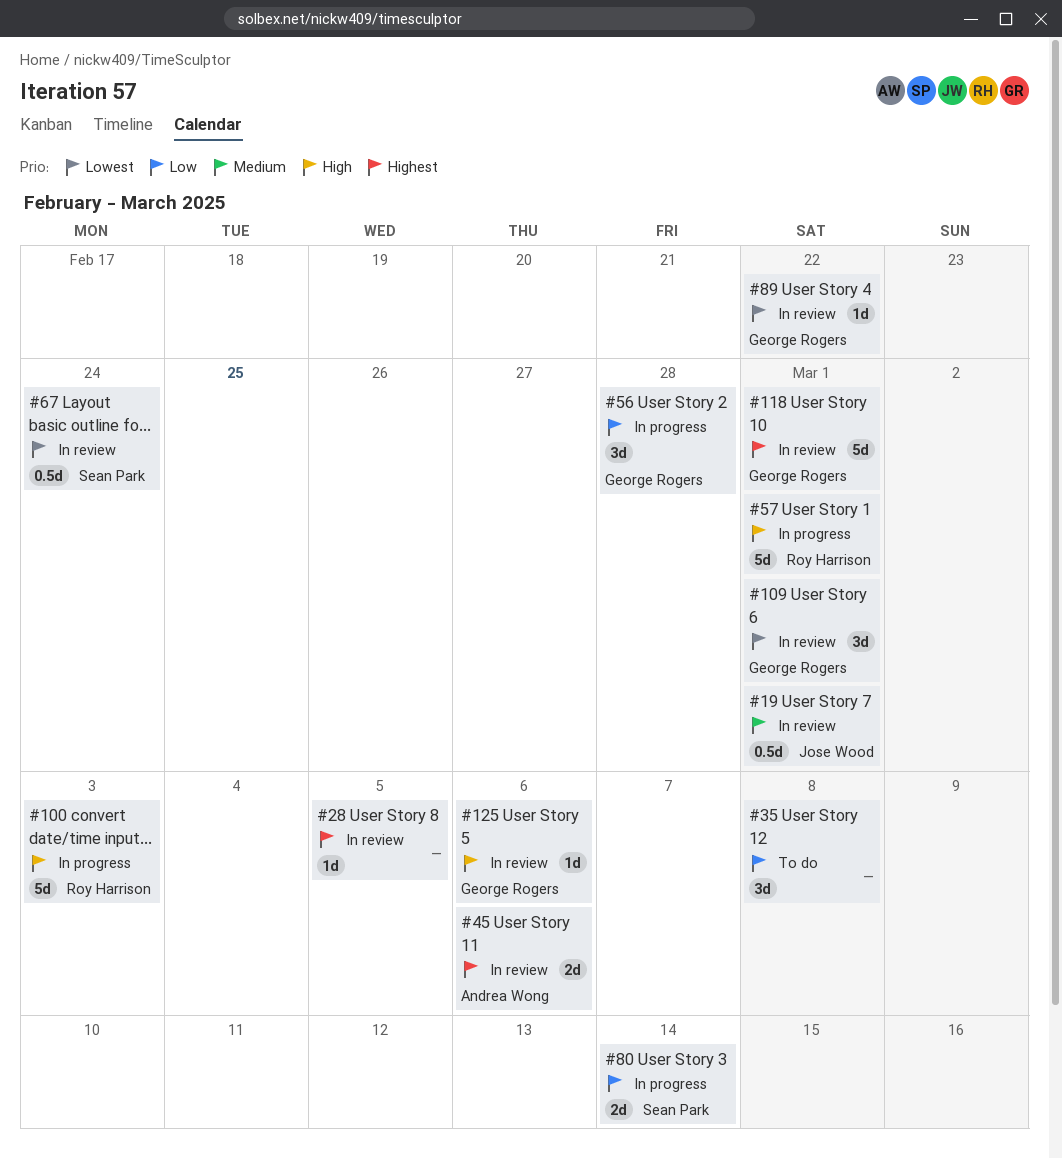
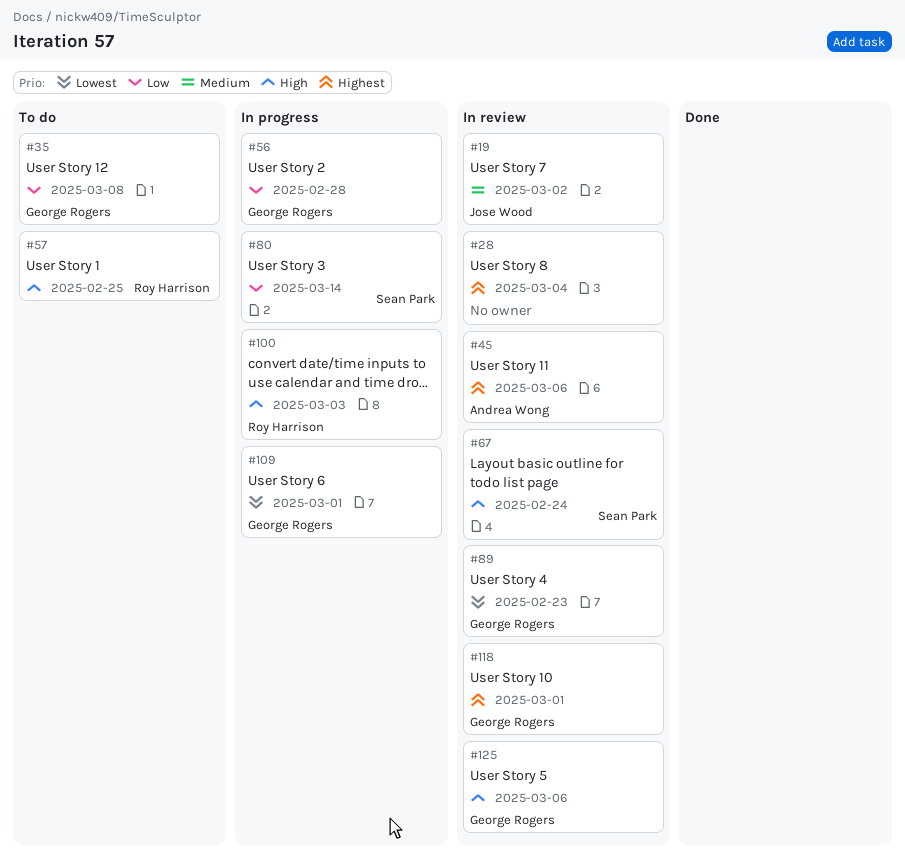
#19, due: Mar 1 -> Mar 2
#28, due: Mar 5 -> Mar 4
#35, owner: none -> George Rogers
#57, status: In progress -> To do
#57, due: Mar 1 -> Feb 25
#67, priority: Lowest -> High
#89, due: Feb 22 -> Feb 23
#109, status: In review -> In progress

